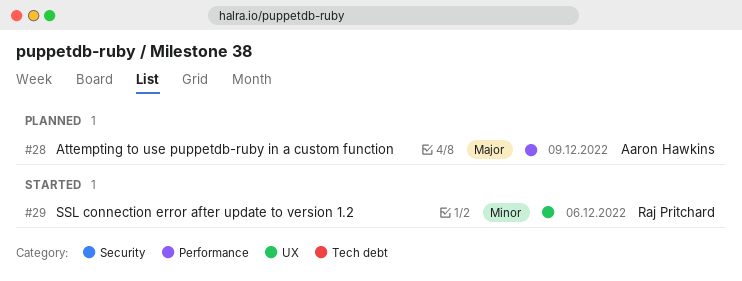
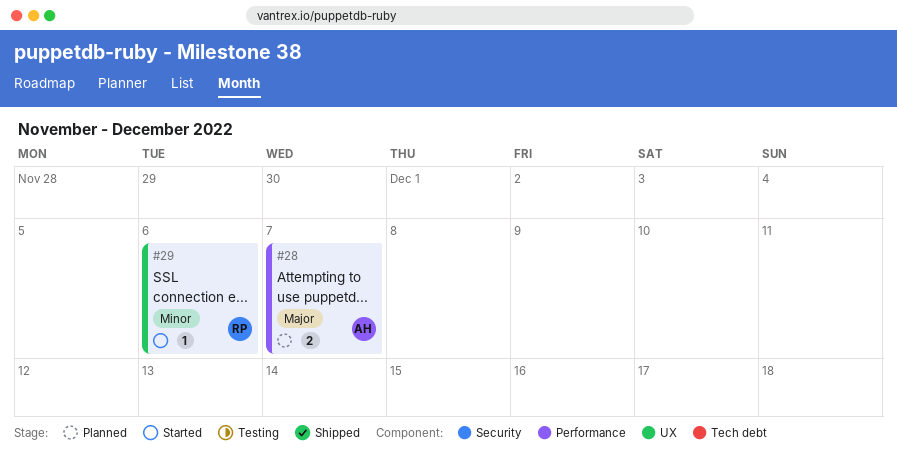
#28, due: Dec 9 -> Dec 7

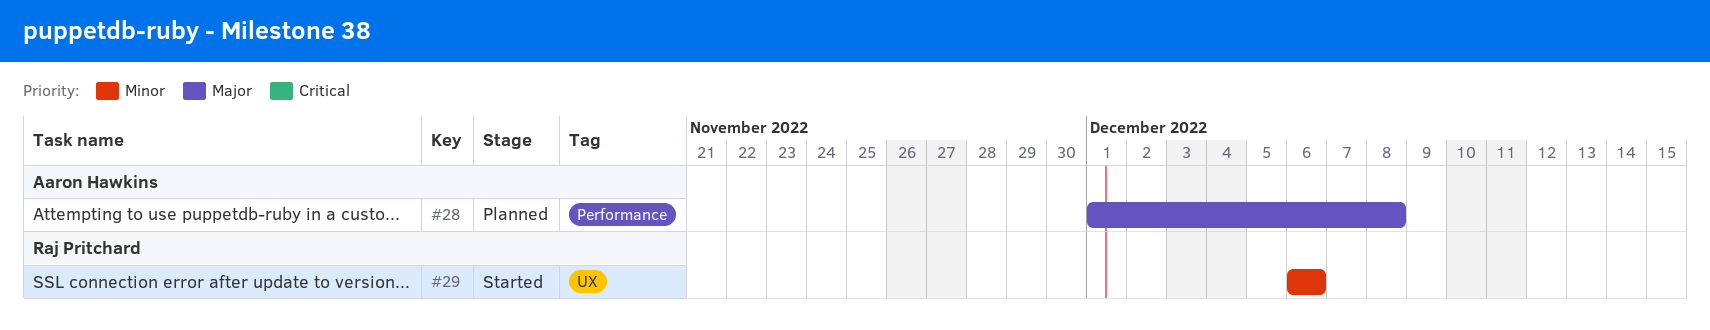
#28, due: Dec 7 -> Dec 8

